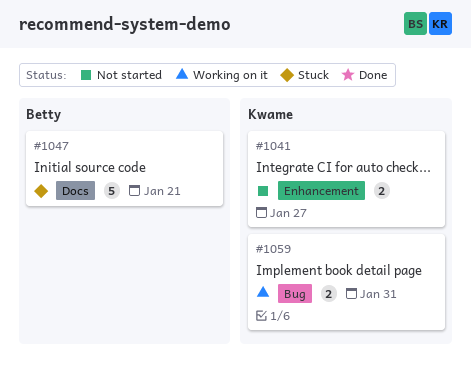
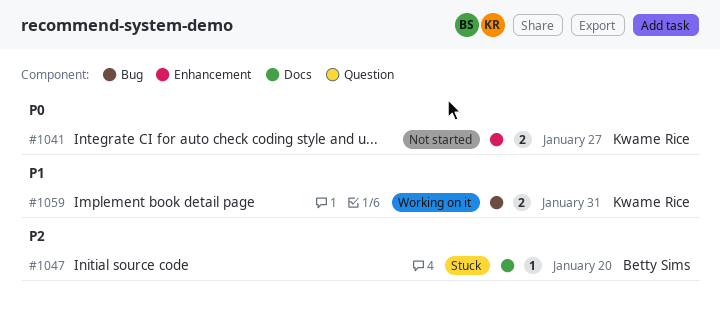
#1047, estimate: 5 -> 1
#1047, due: Jan 21 -> Jan 20

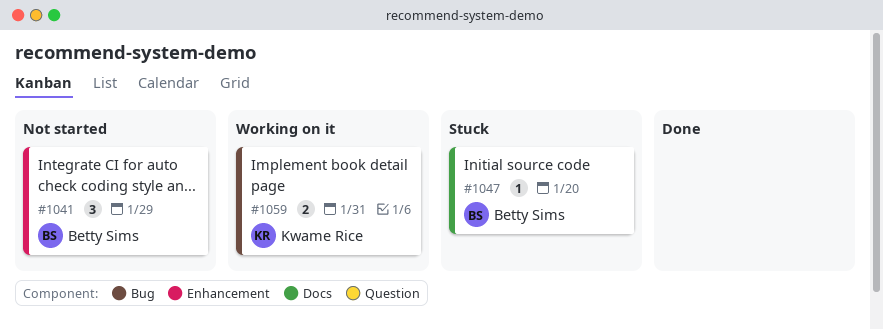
#1041, owner: Kwame Rice -> Betty Sims
#1041, estimate: 2 -> 3
#1041, due: Jan 27 -> Jan 29

